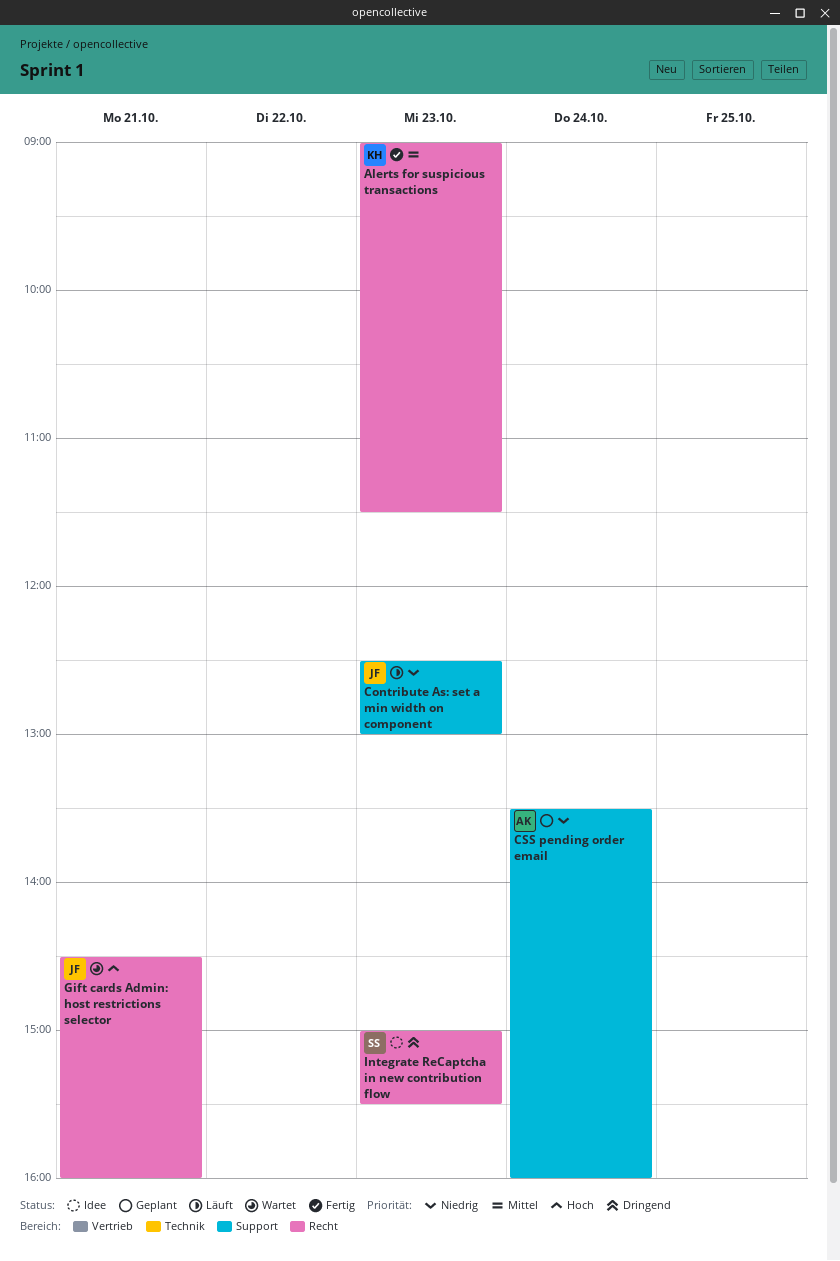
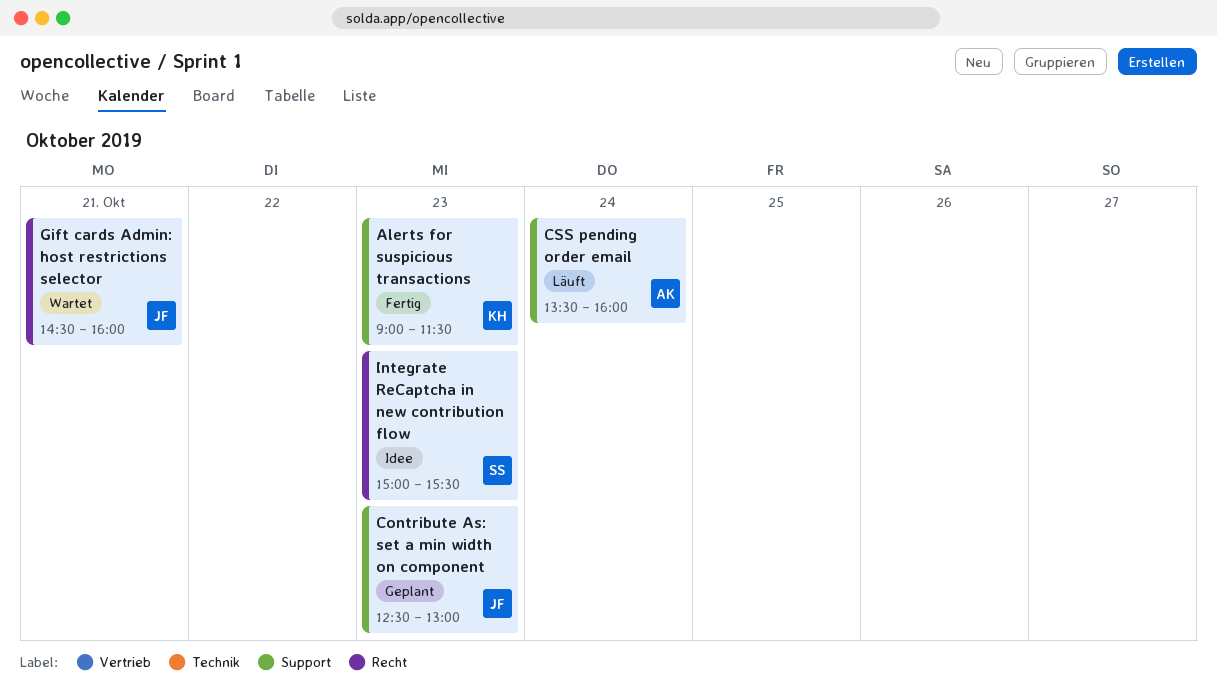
Alerts for suspicious transactions, label: Recht -> Support
Contribute As: set a min width on component, status: Läuft -> Geplant
CSS pending order email, status: Geplant -> Läuft

